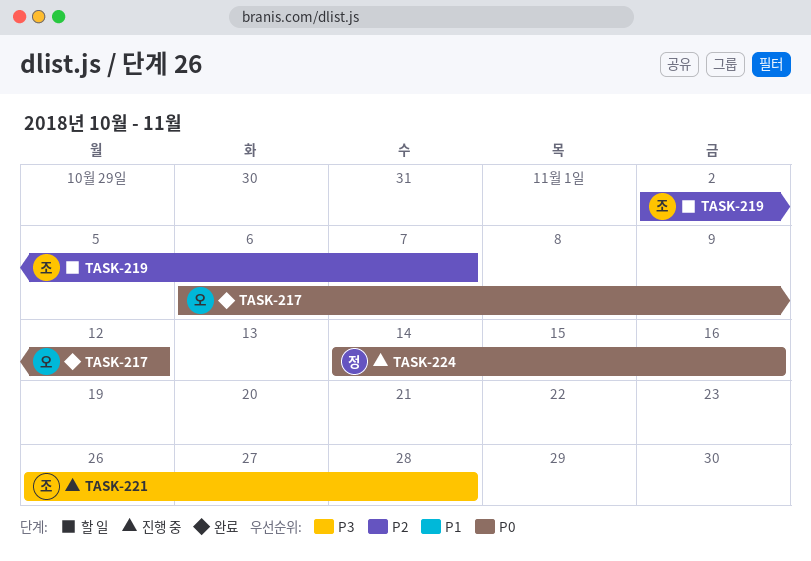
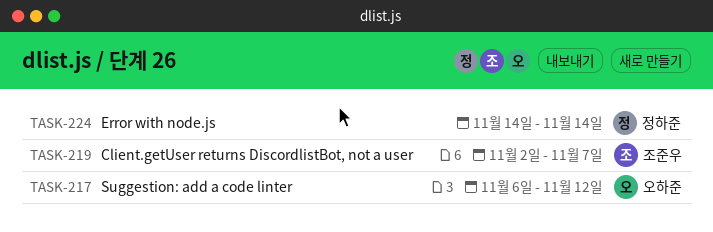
TASK-221: present -> none
TASK-224, due: Nov 16 -> Nov 14

